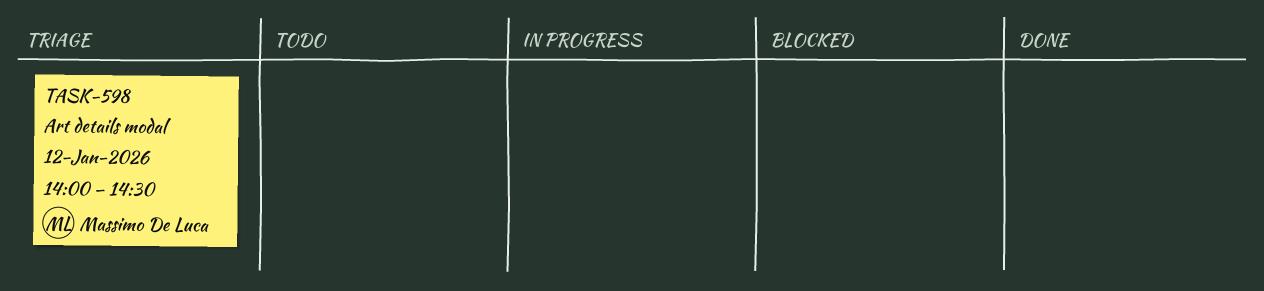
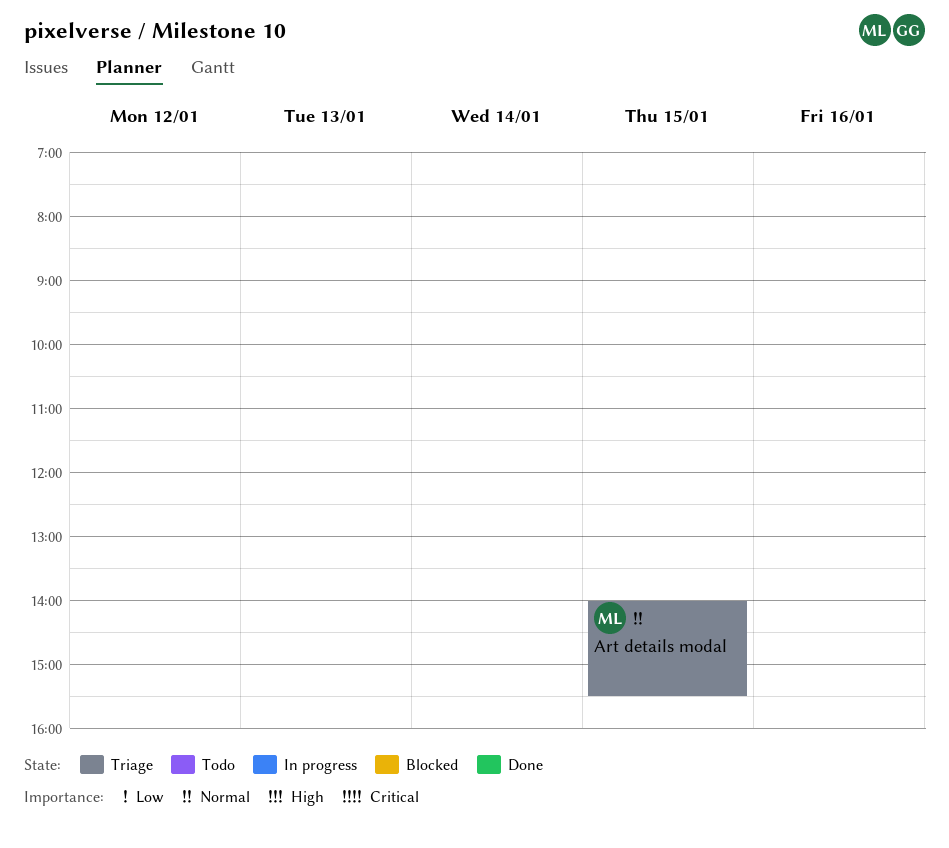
Art details modal, day: Jan 12 -> Jan 15
Art details modal, ends: 14:30 -> 15:30

